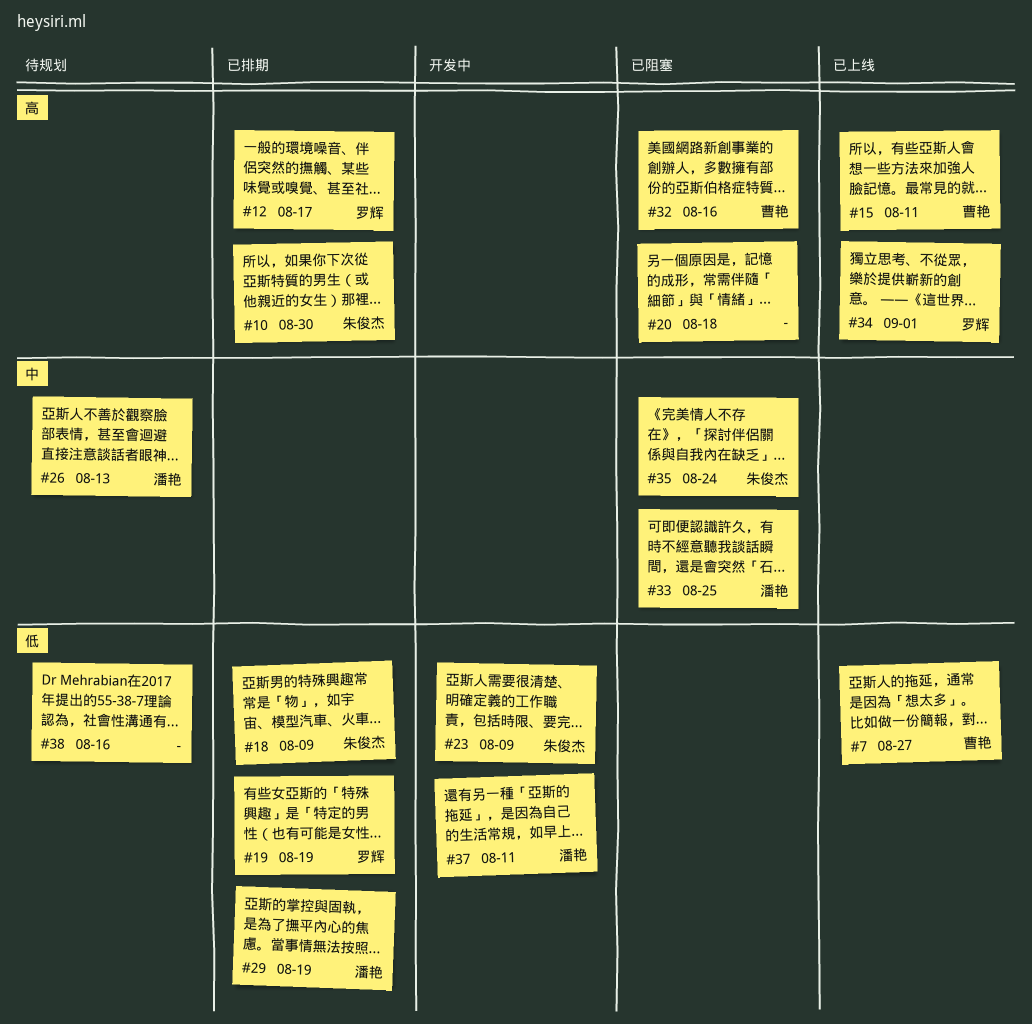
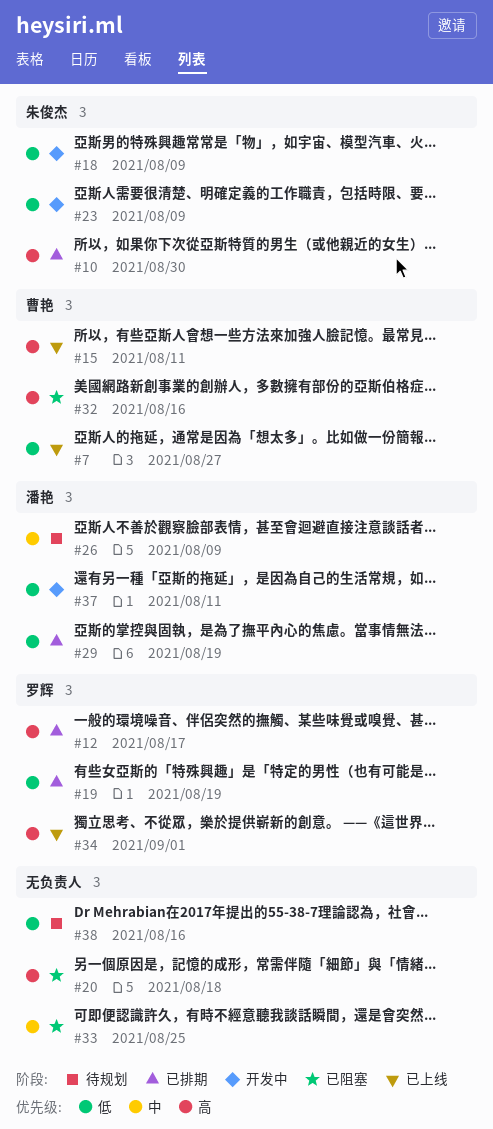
#18, status: 已排期 -> 开发中
#26, due: Aug 13 -> Aug 9
#33, owner: 潘艳 -> none
#35: present -> none

